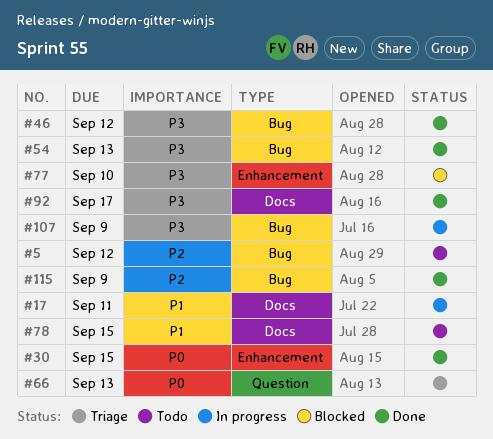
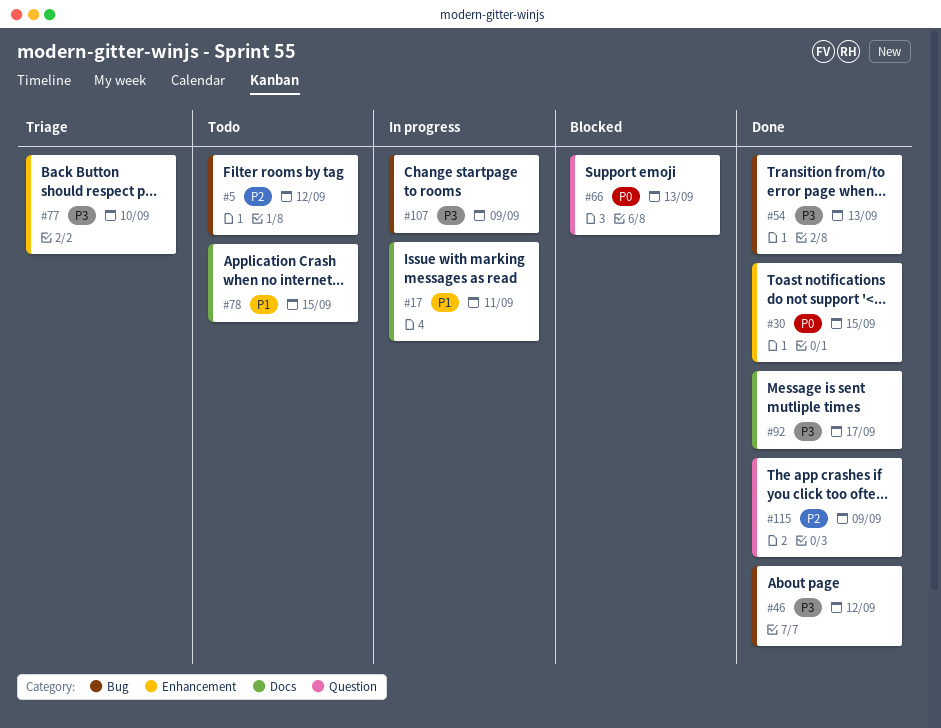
#66, status: Triage -> Blocked
#77, status: Blocked -> Triage
#115, label: Bug -> Question

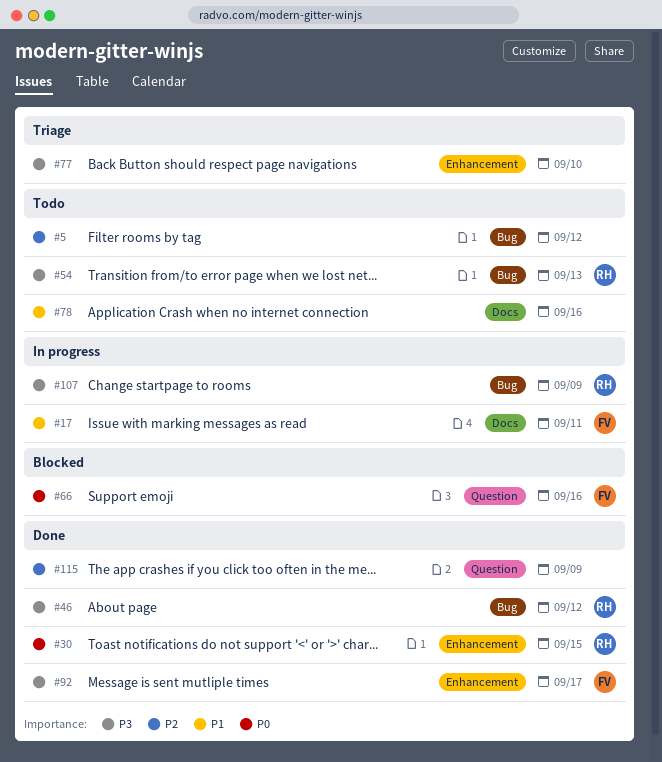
#54, status: Done -> Todo
#66, due: Sep 13 -> Sep 16
#78, due: Sep 15 -> Sep 16
#92, label: Docs -> Enhancement

